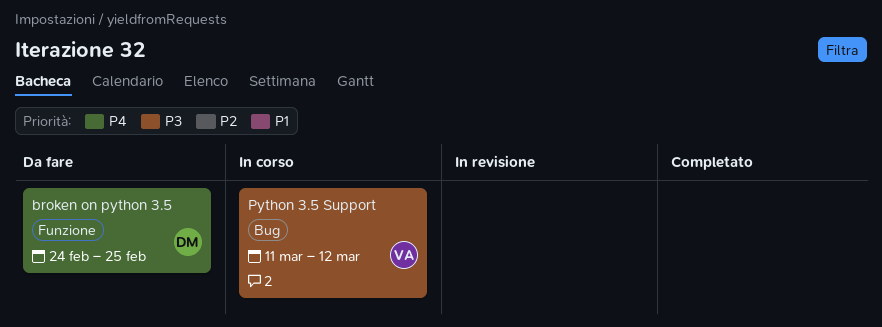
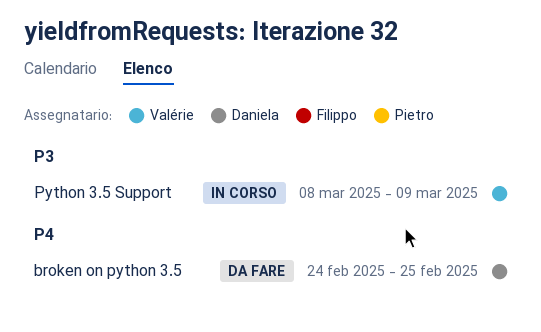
Python 3.5 Support, start: Mar 11 -> Mar 8
Python 3.5 Support, due: Mar 12 -> Mar 9

